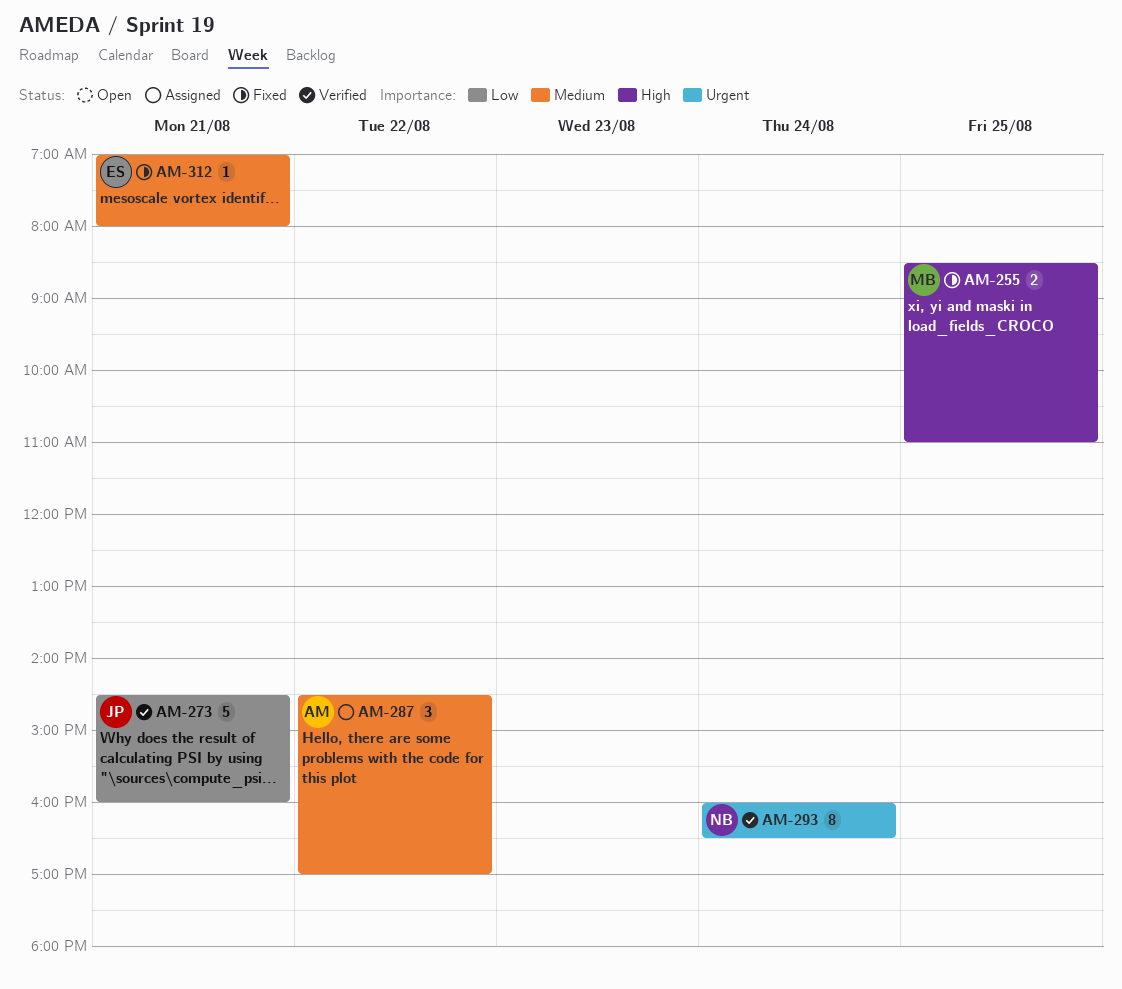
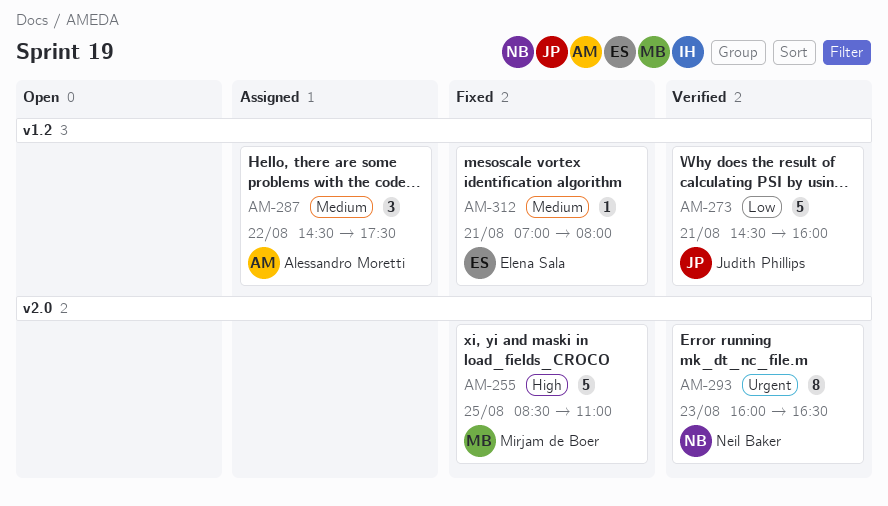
AM-255, estimate: 2 -> 5
AM-287, ends: 17:00 -> 17:30
AM-293, day: Aug 24 -> Aug 23

